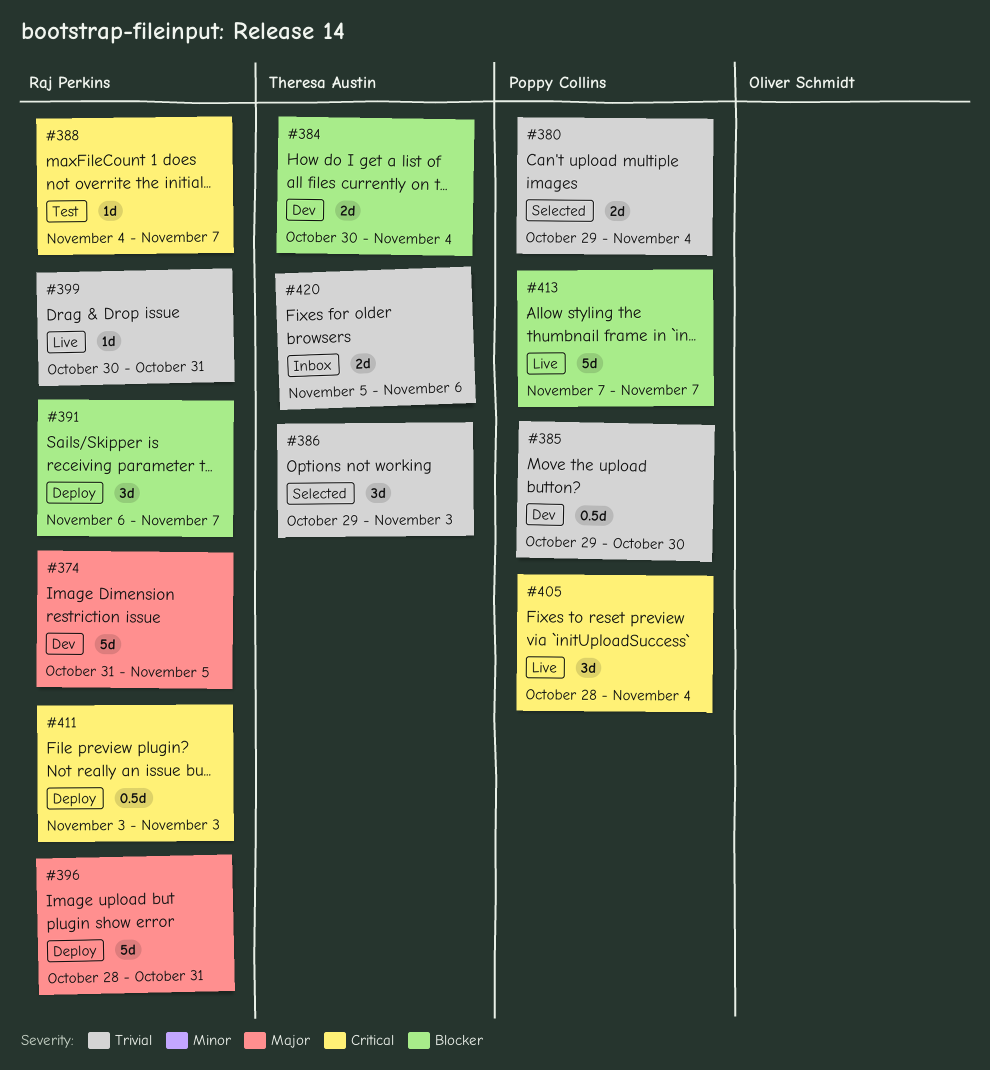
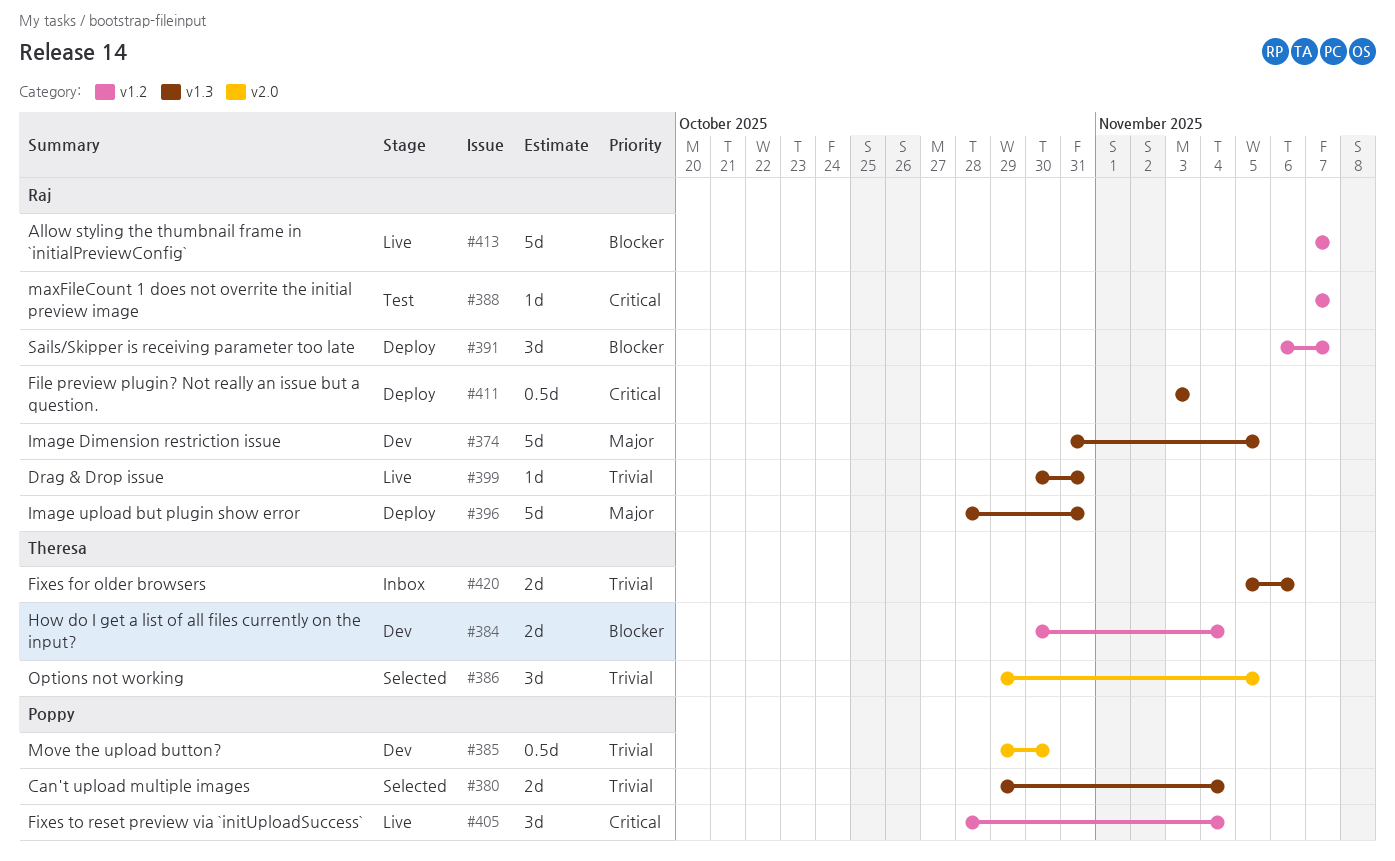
#386, due: Nov 3 -> Nov 5
#388, start: Nov 4 -> Nov 7
#413, owner: Poppy Collins -> Raj Perkins

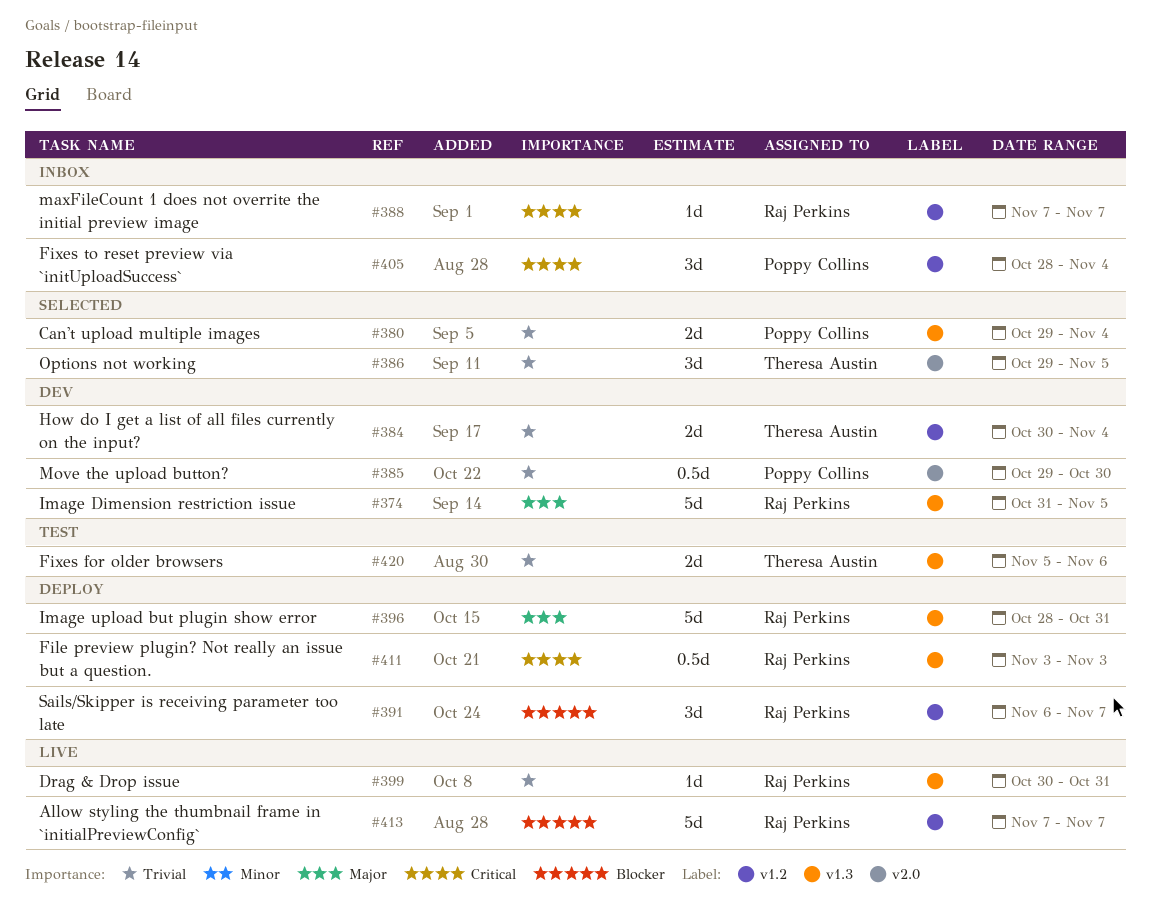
#384, priority: Blocker -> Trivial
#388, status: Test -> Inbox
#405, status: Live -> Inbox
#420, status: Inbox -> Test

